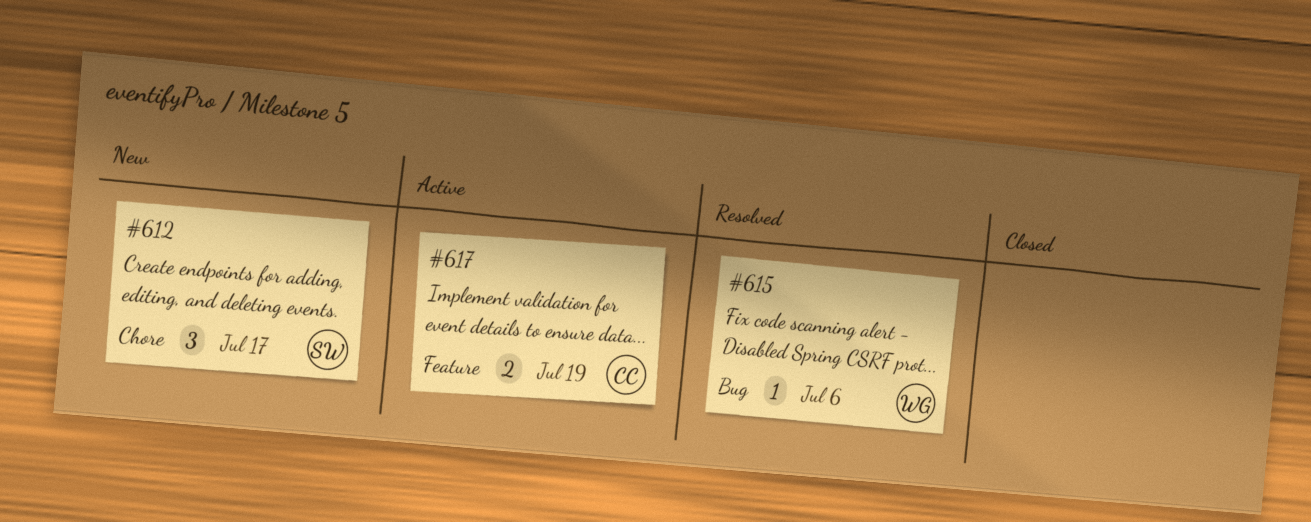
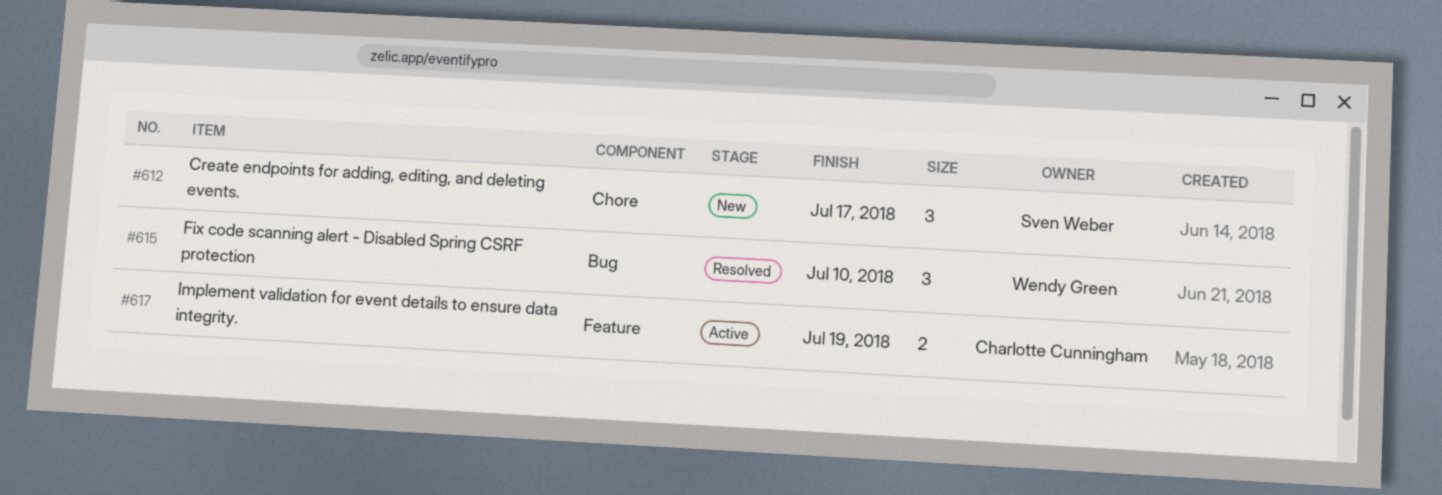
#615, estimate: 1 -> 3
#615, due: Jul 6 -> Jul 10

